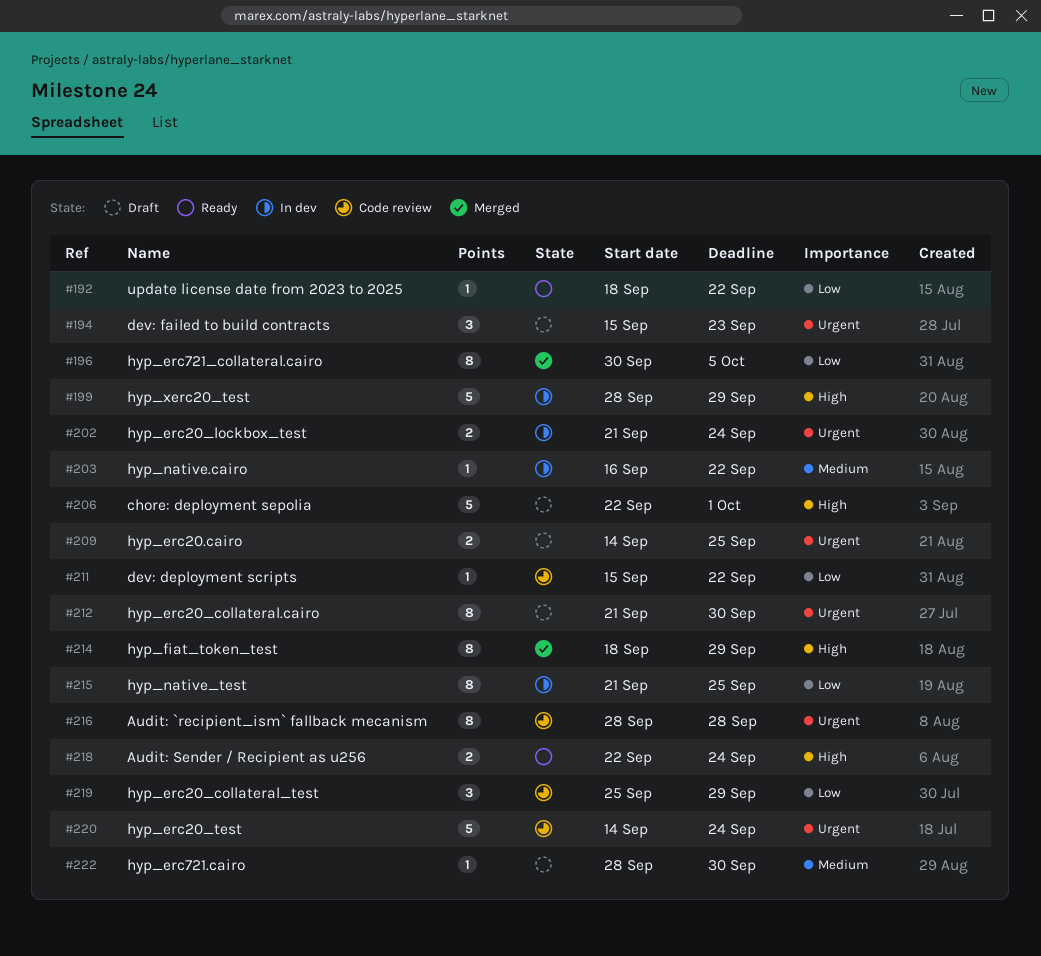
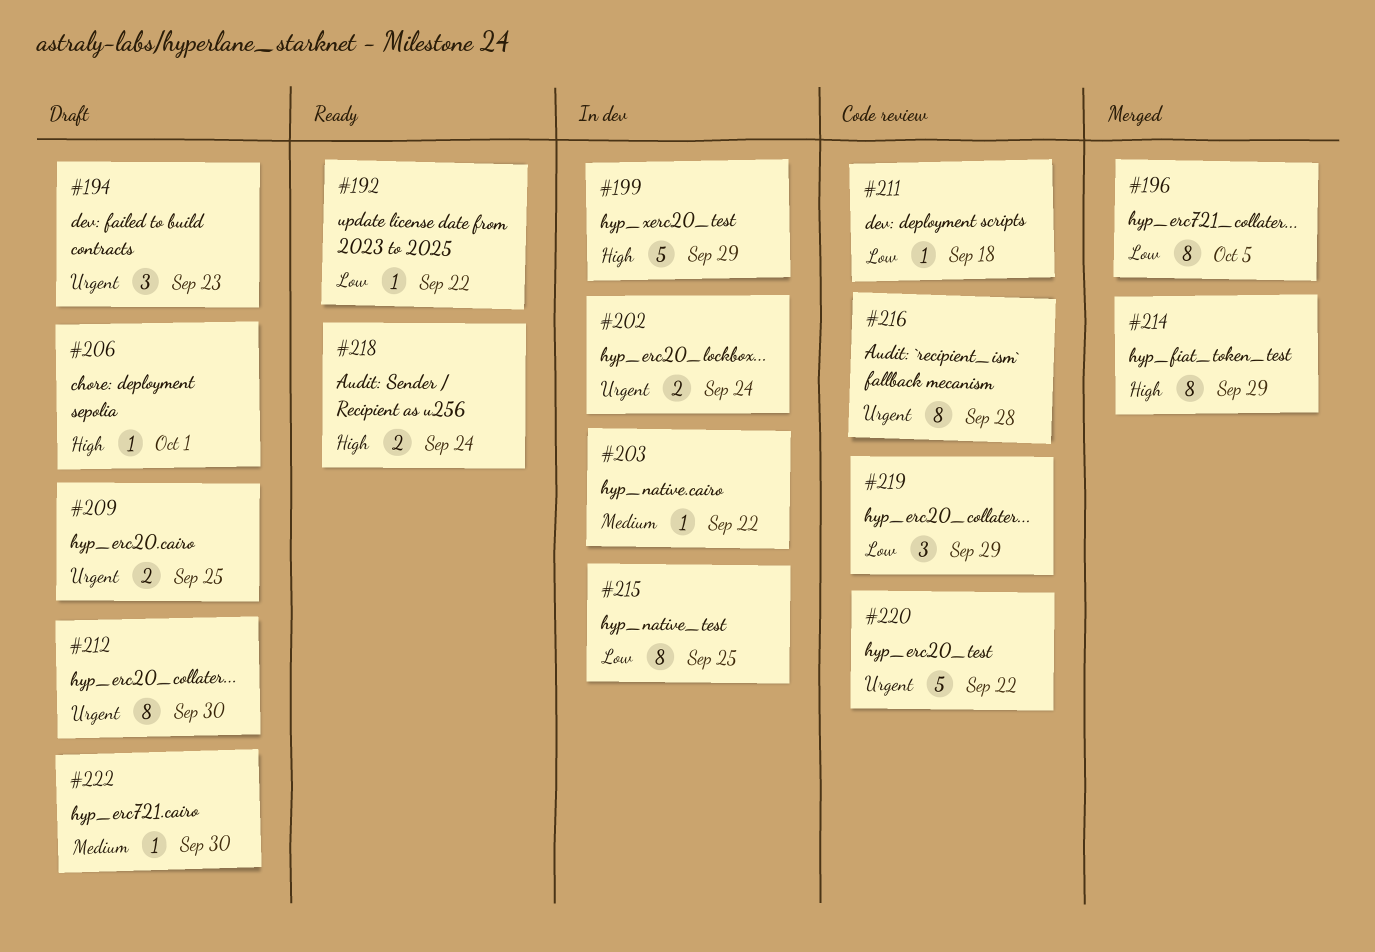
#206, estimate: 5 -> 1
#211, due: Sep 22 -> Sep 18
#220, due: Sep 24 -> Sep 22

